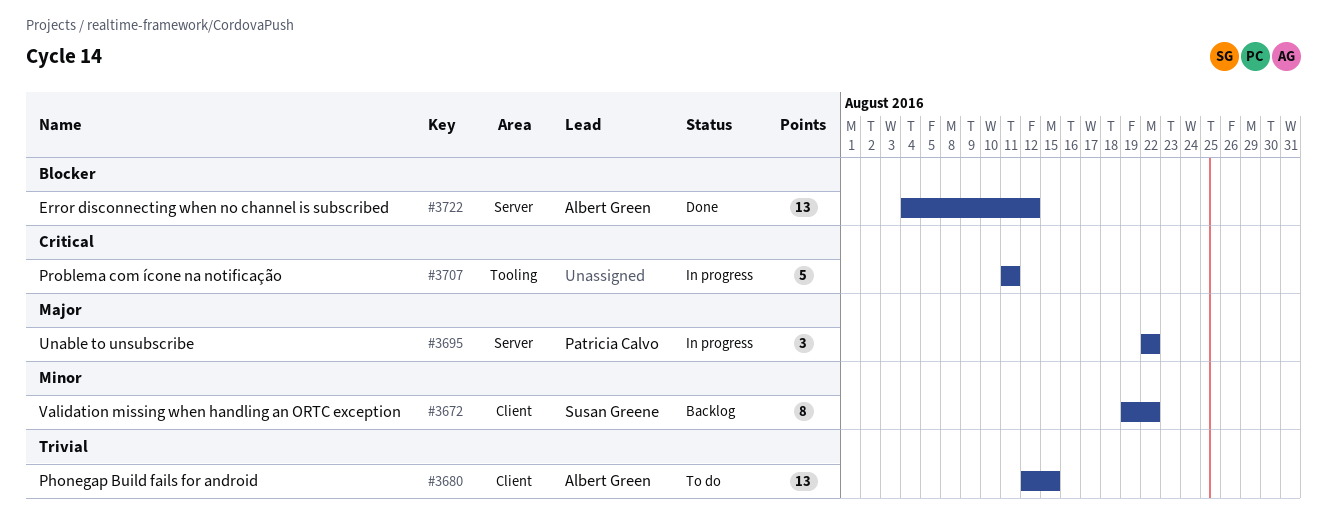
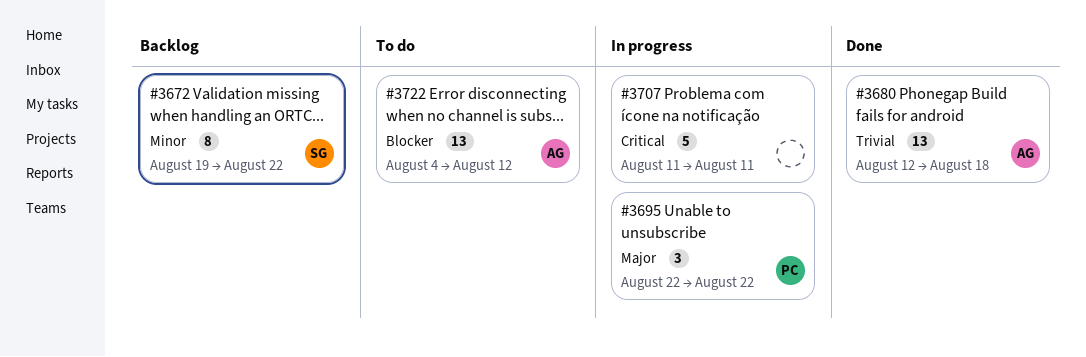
#3680, status: To do -> Done
#3680, due: Aug 15 -> Aug 18
#3722, status: Done -> To do

